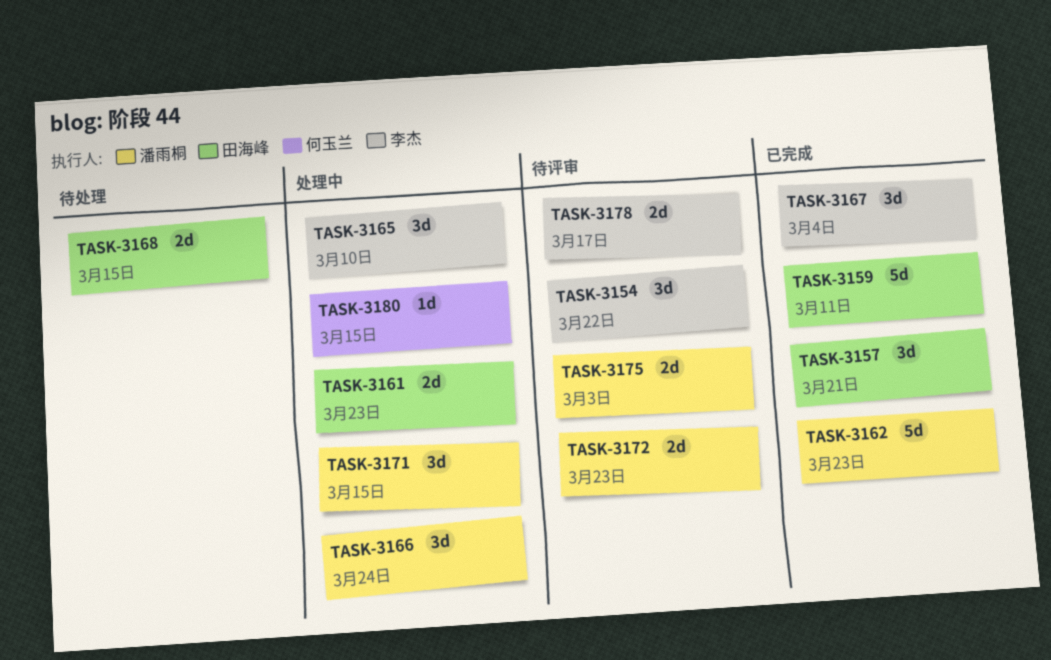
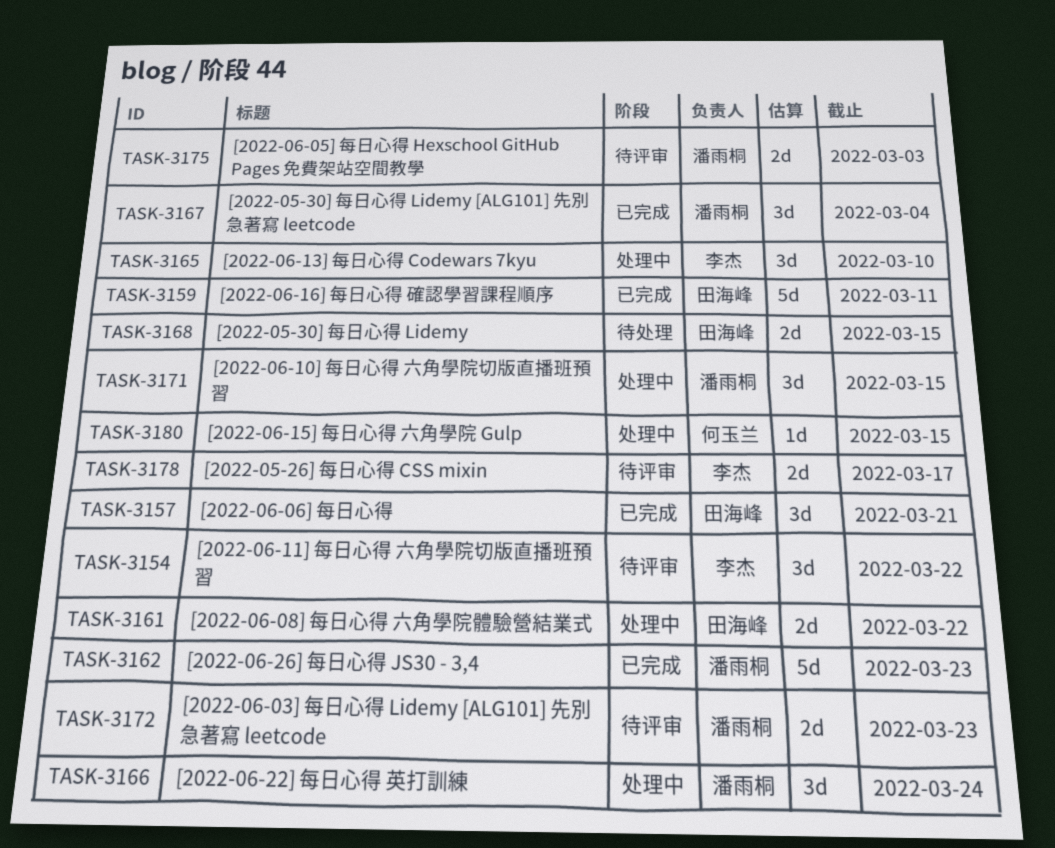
TASK-3161, due: Mar 23 -> Mar 22
TASK-3167, owner: 李杰 -> 潘雨桐

